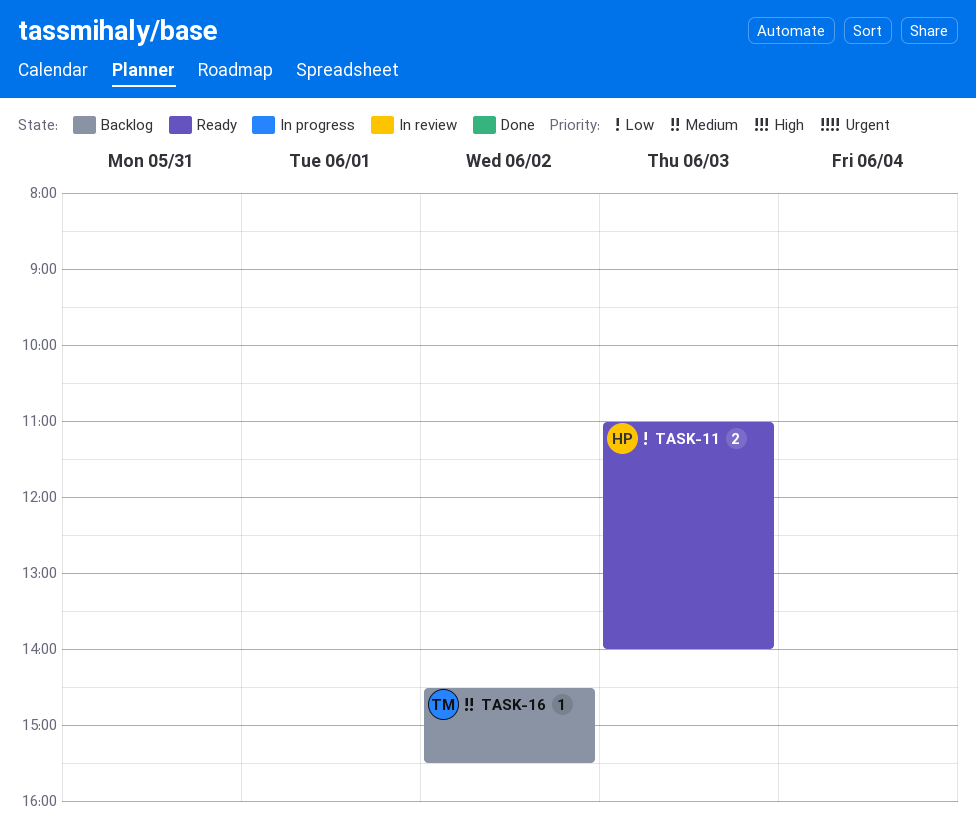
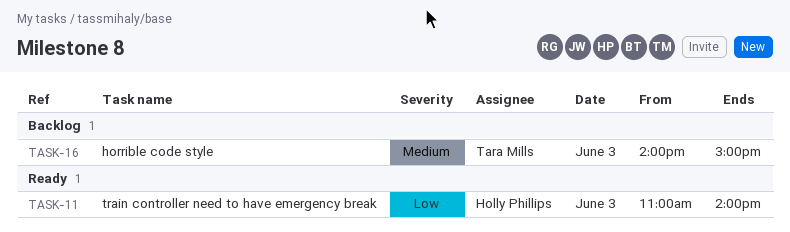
TASK-16, day: Jun 2 -> Jun 3
TASK-16, begins: 14:30 -> 14:00
TASK-16, ends: 15:30 -> 15:00

